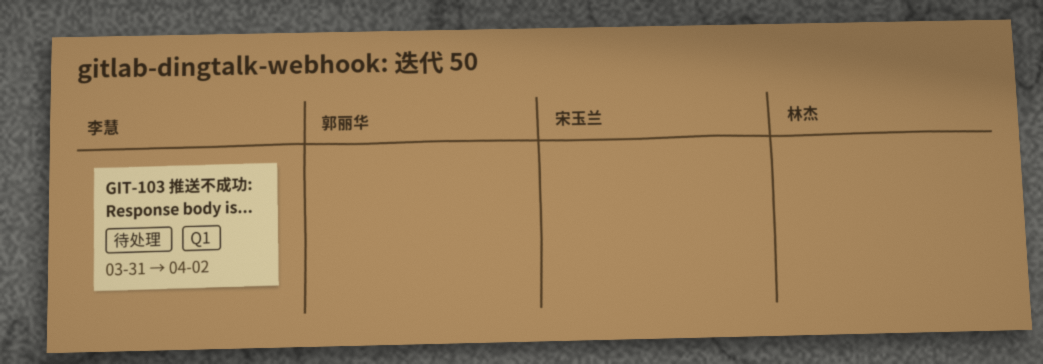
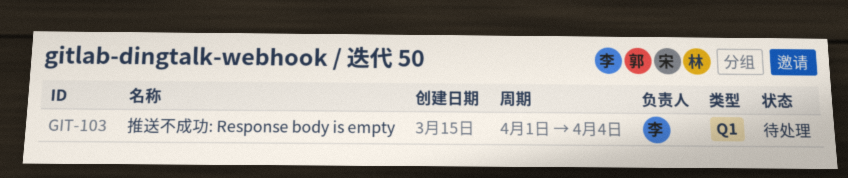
GIT-103, start: Mar 31 -> Apr 1
GIT-103, due: Apr 2 -> Apr 4

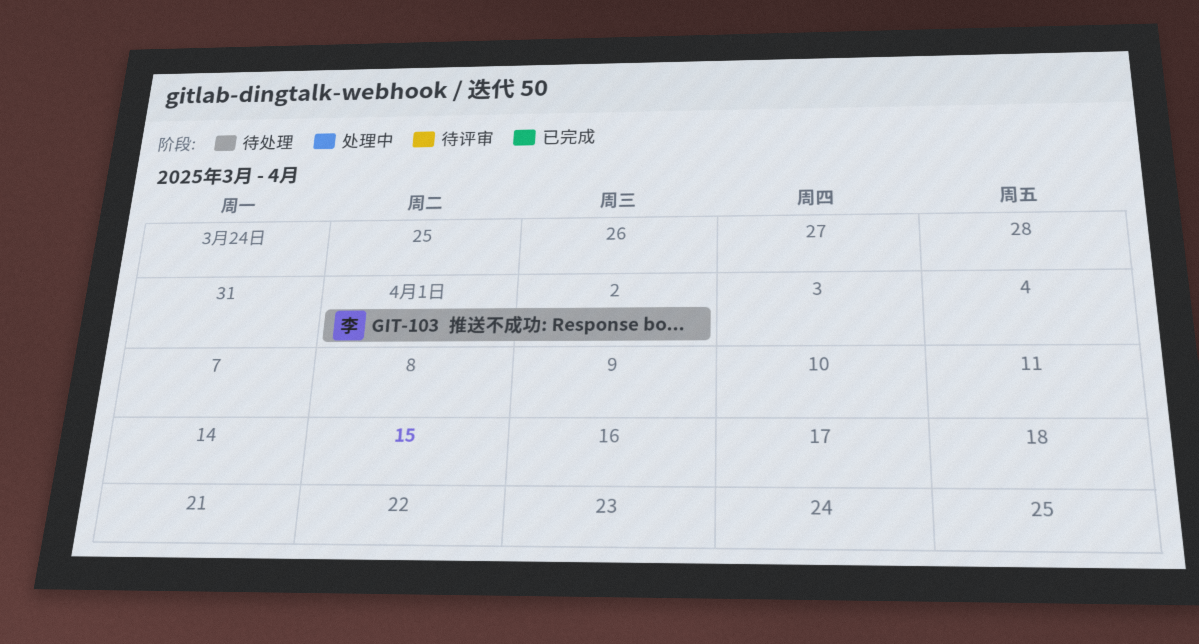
GIT-103, due: Apr 4 -> Apr 2

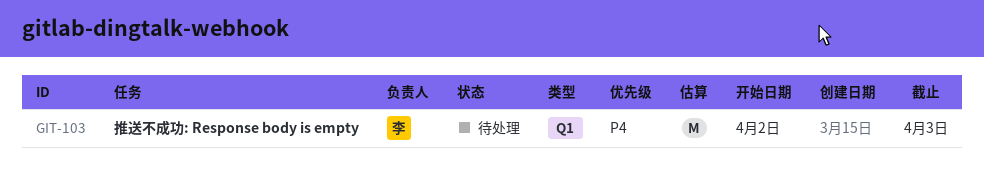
GIT-103, start: Apr 1 -> Apr 2
GIT-103, due: Apr 2 -> Apr 3

